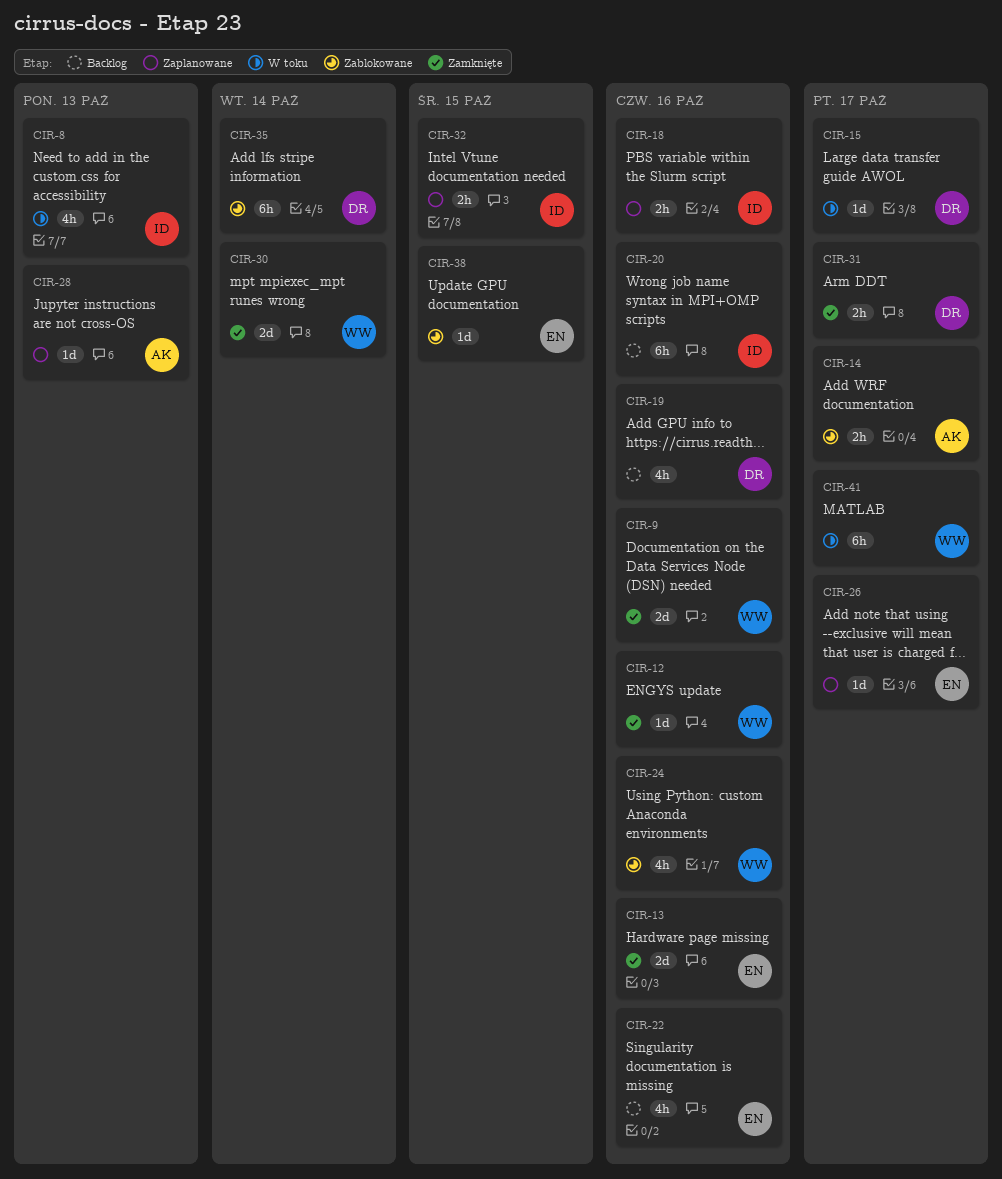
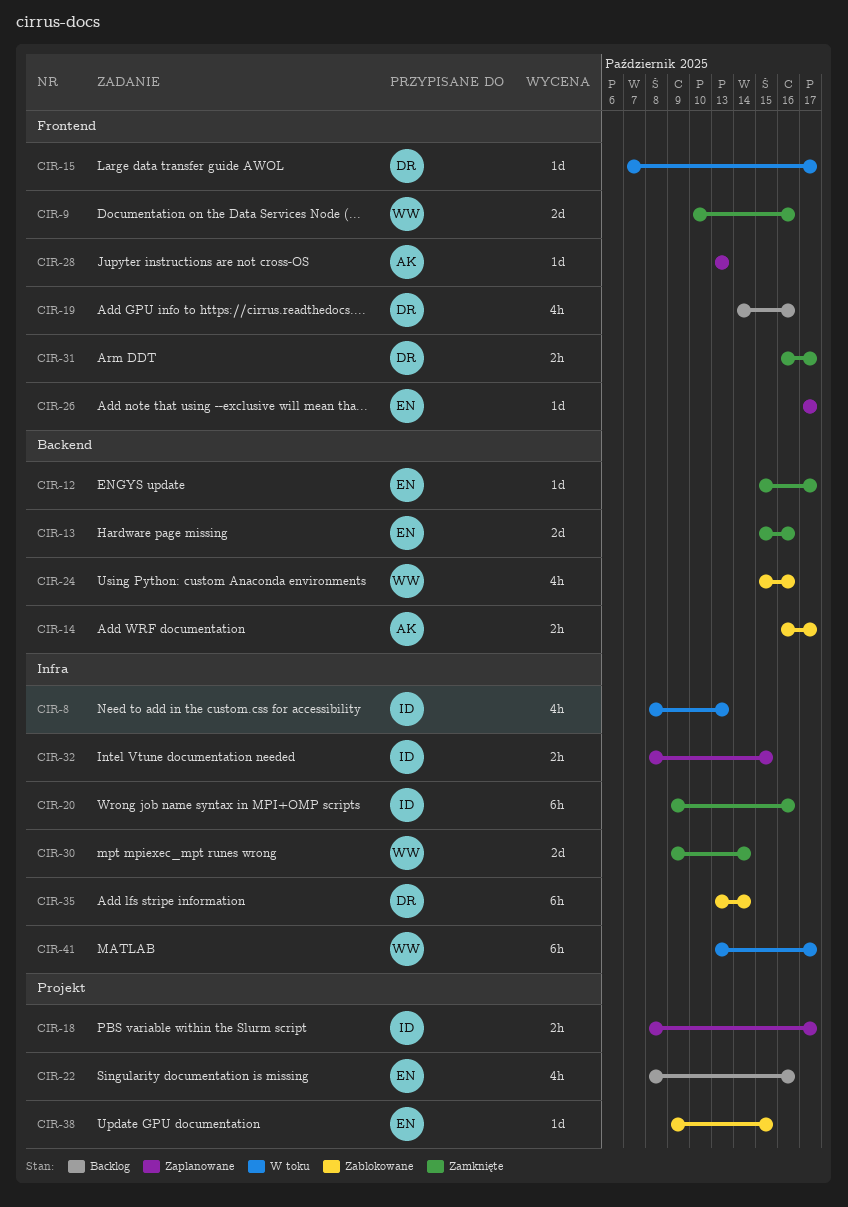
CIR-12, owner: WW -> EN
CIR-12, due: Oct 16 -> Oct 17
CIR-18, due: Oct 16 -> Oct 17
CIR-20, status: Backlog -> Zamknięte

